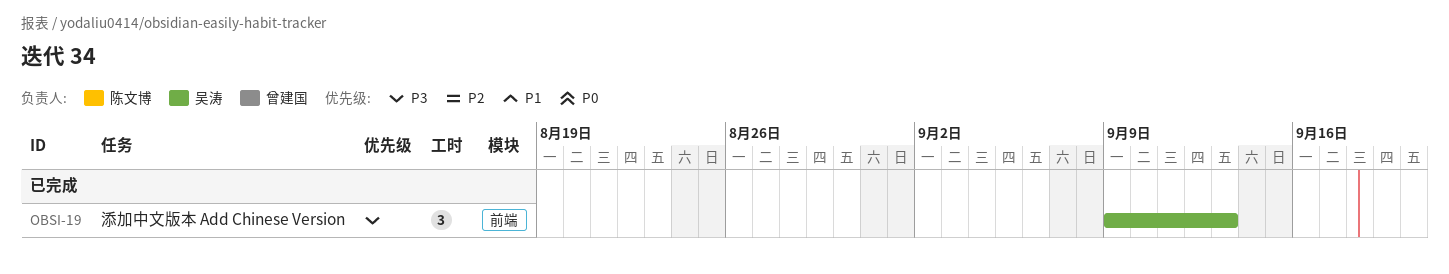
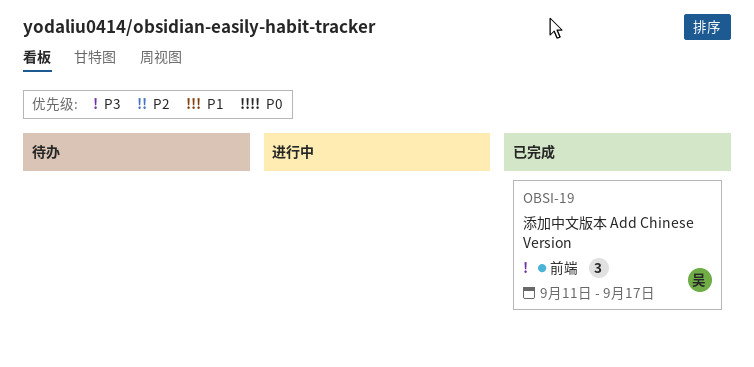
OBSI-19, start: Sep 9 -> Sep 11
OBSI-19, due: Sep 13 -> Sep 17

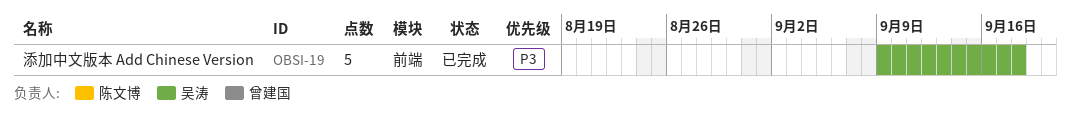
OBSI-19, estimate: 3 -> 5
OBSI-19, start: Sep 11 -> Sep 9
OBSI-19, due: Sep 17 -> Sep 18

